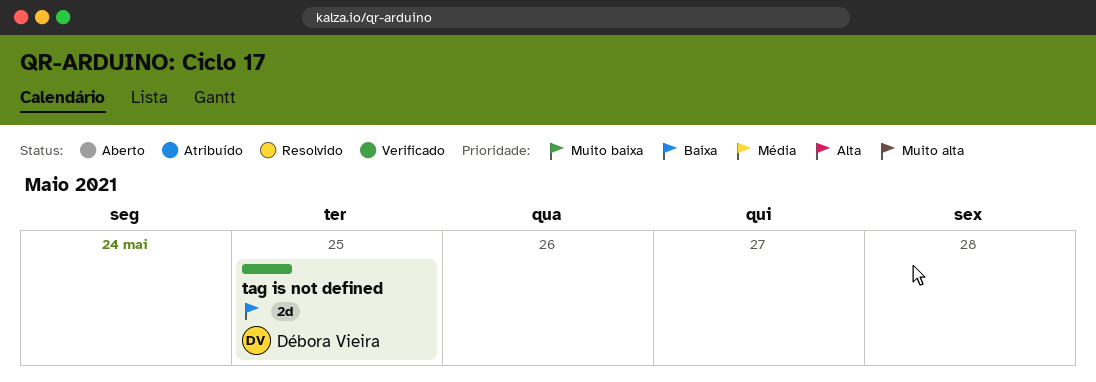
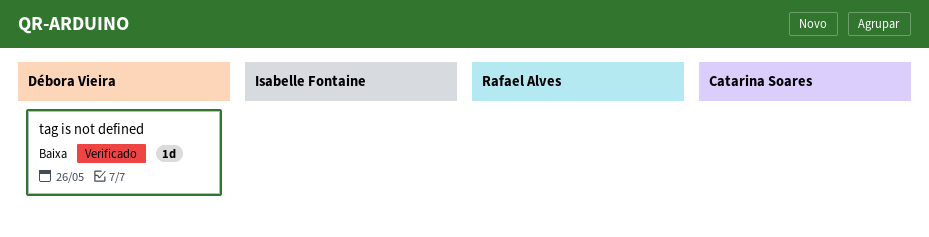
tag is not defined, estimate: 2d -> 1d
tag is not defined, due: May 25 -> May 26

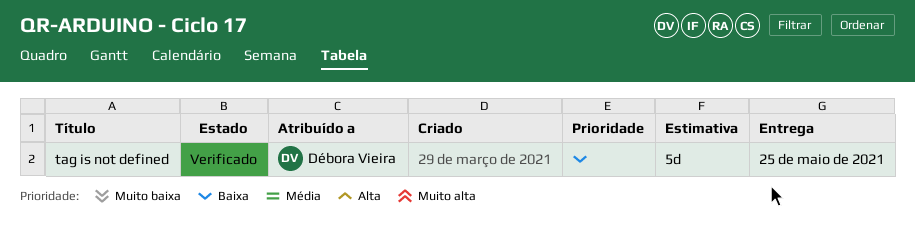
tag is not defined, estimate: 1d -> 5d
tag is not defined, due: May 26 -> May 25

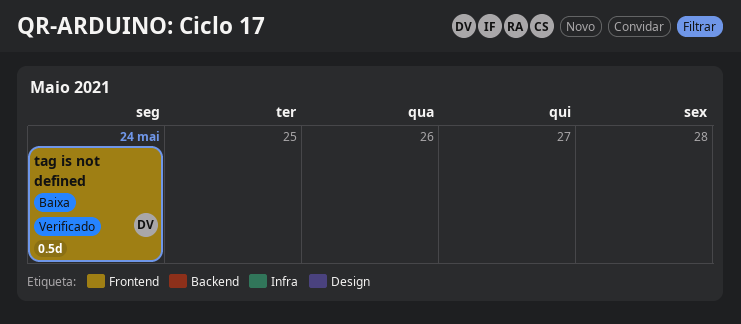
tag is not defined, estimate: 5d -> 0.5d
tag is not defined, due: May 25 -> May 24

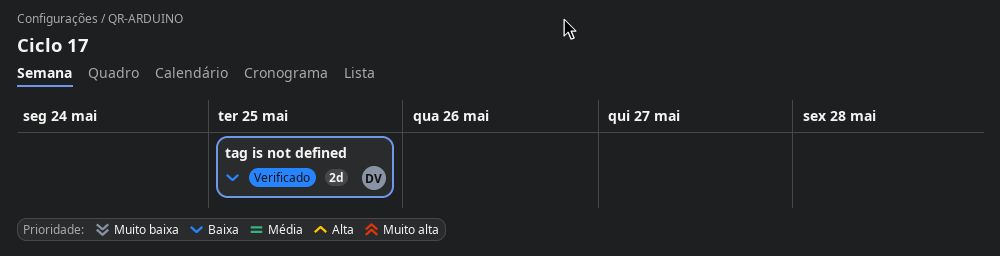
tag is not defined, estimate: 0.5d -> 2d
tag is not defined, due: May 24 -> May 25

